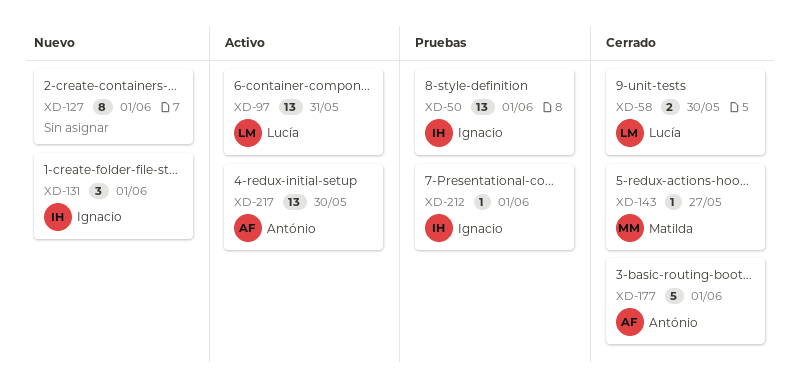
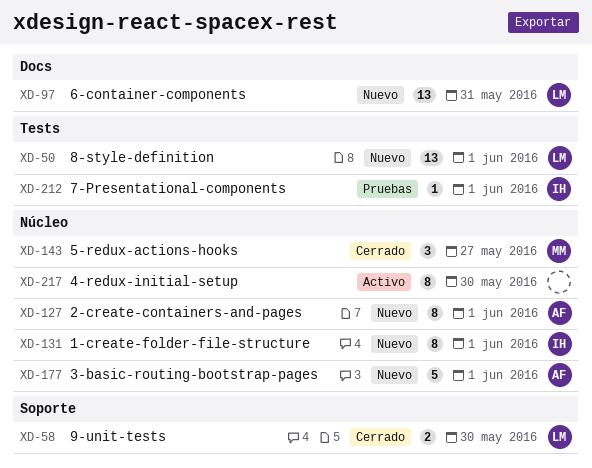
XD-50, status: Pruebas -> Nuevo
XD-50, owner: Ignacio -> Lucía
XD-97, status: Activo -> Nuevo
XD-127, owner: none -> António
XD-131, estimate: 3 -> 8
XD-143, estimate: 1 -> 3
XD-177, status: Cerrado -> Nuevo
XD-217, owner: António -> none
XD-217, estimate: 13 -> 8

